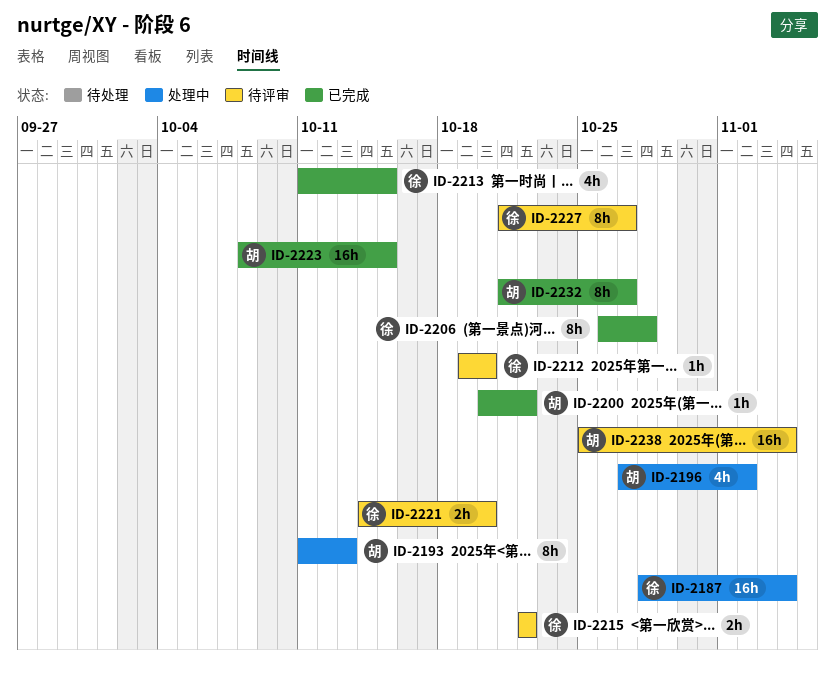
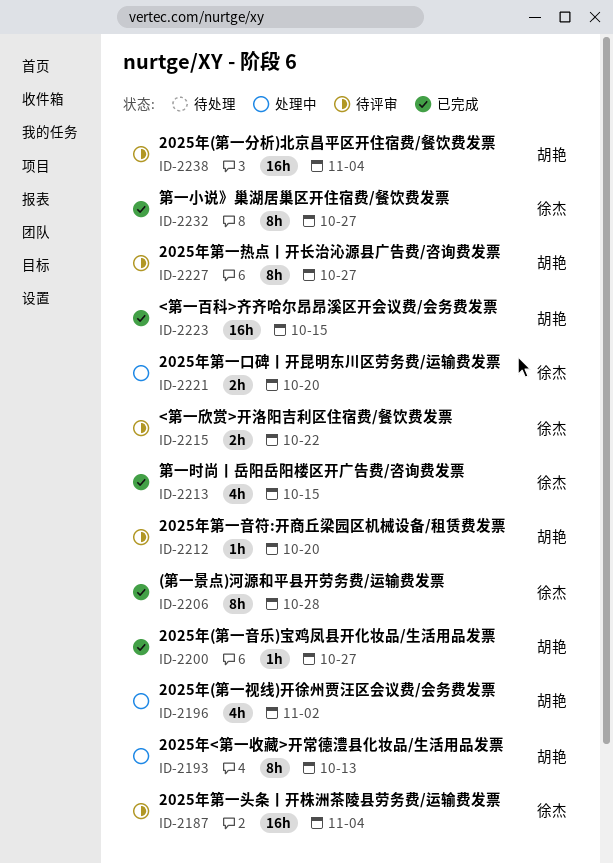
ID-2187, status: 处理中 -> 待评审
ID-2200, due: Oct 22 -> Oct 27
ID-2212, owner: 徐杰 -> 胡艳
ID-2221, status: 待评审 -> 处理中
ID-2227, owner: 徐杰 -> 胡艳
ID-2232, owner: 胡艳 -> 徐杰

